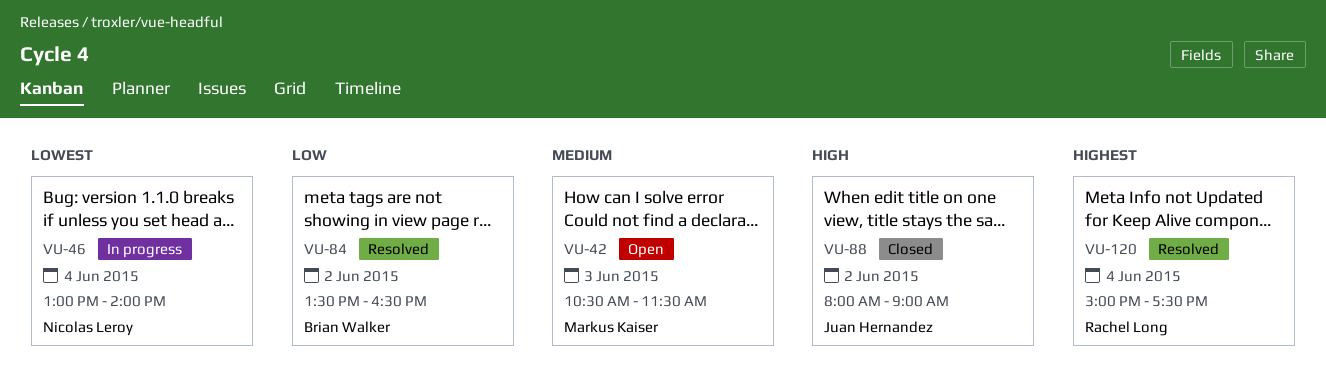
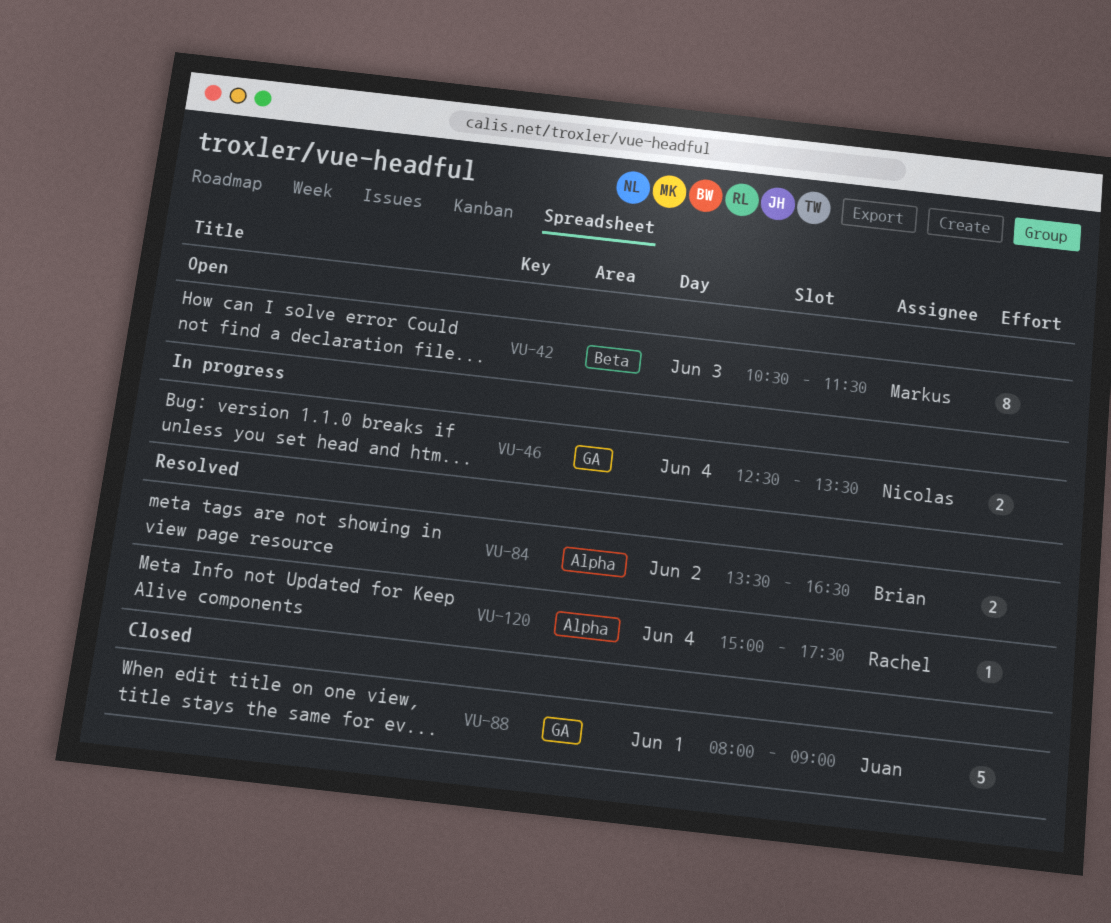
VU-46, begins: 13:00 -> 12:30
VU-46, ends: 14:00 -> 13:30
VU-88, day: Jun 2 -> Jun 1

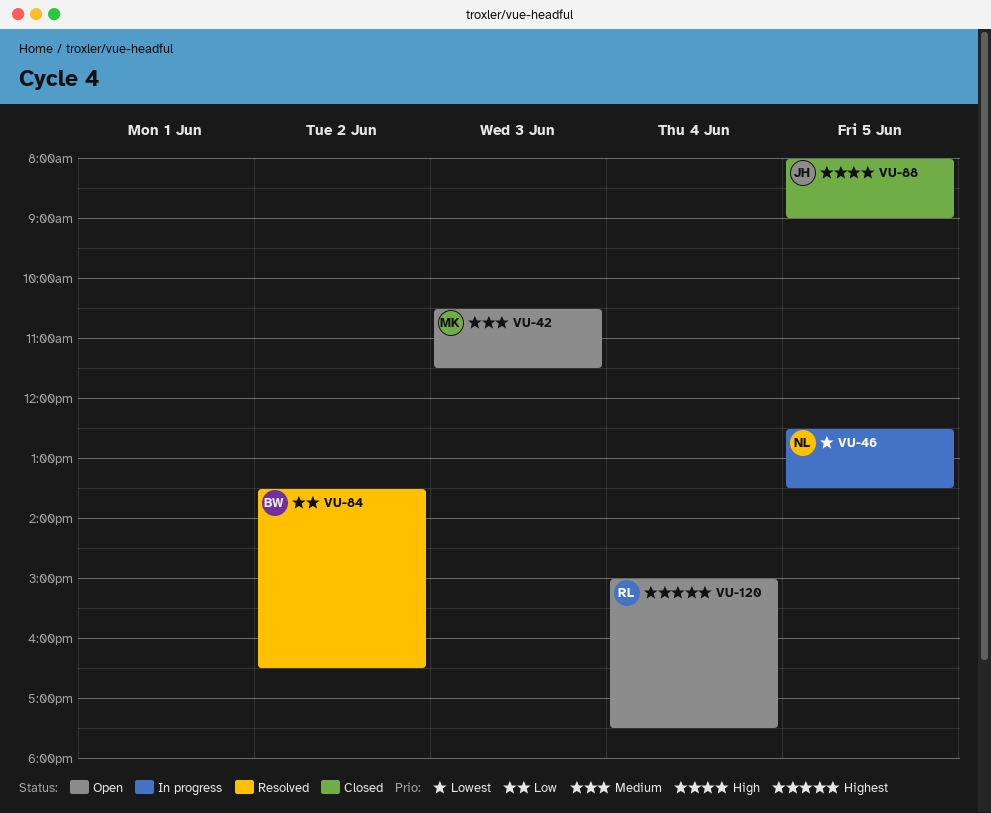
VU-46, day: Jun 4 -> Jun 5
VU-88, day: Jun 1 -> Jun 5
VU-120, status: Resolved -> Open

